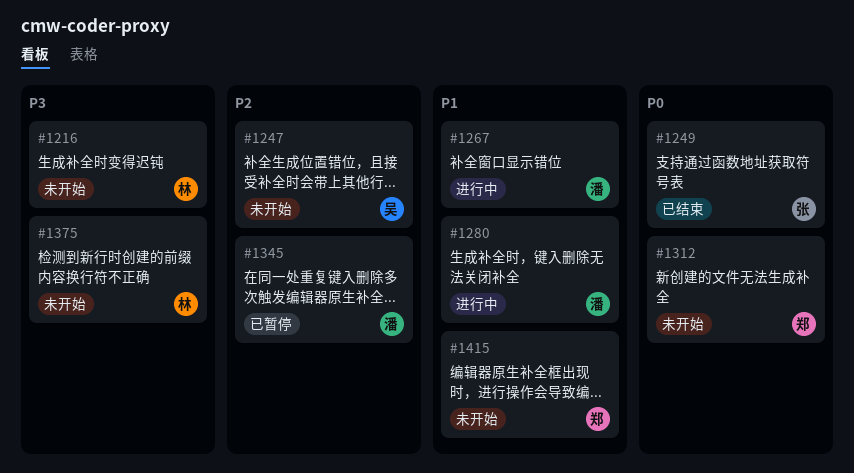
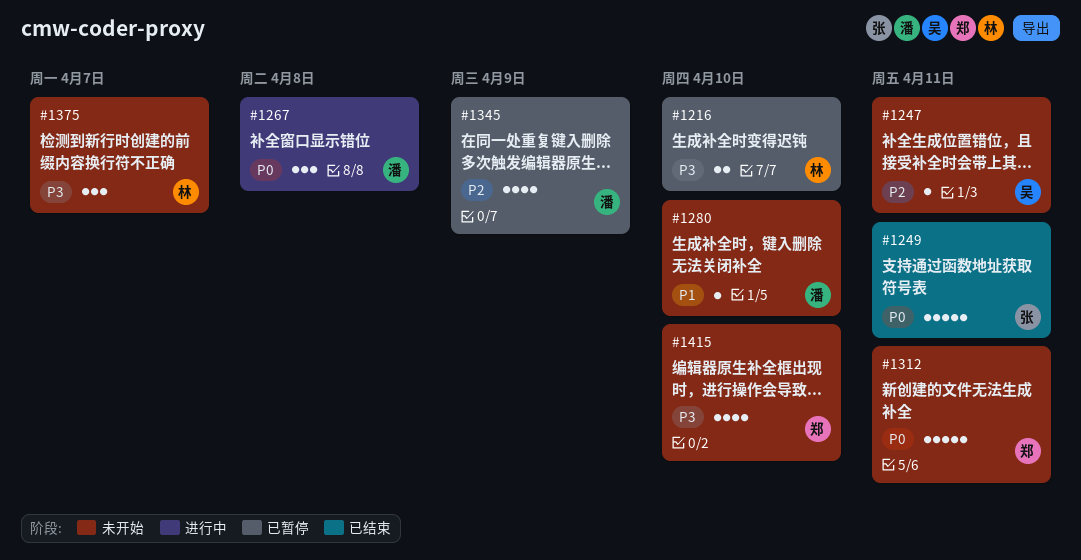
#1216, status: 未开始 -> 已暂停
#1267, priority: P1 -> P0
#1280, status: 进行中 -> 未开始
#1415, priority: P1 -> P3

